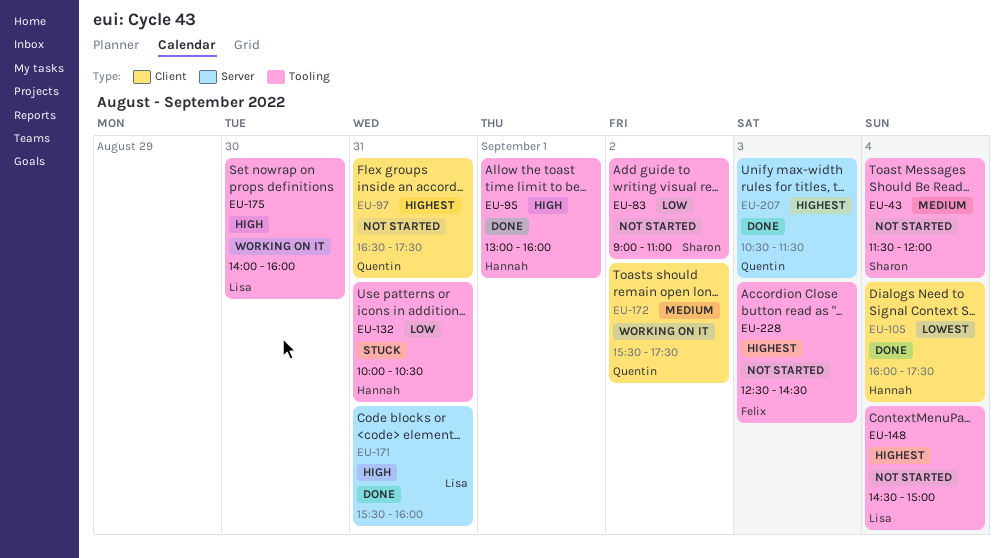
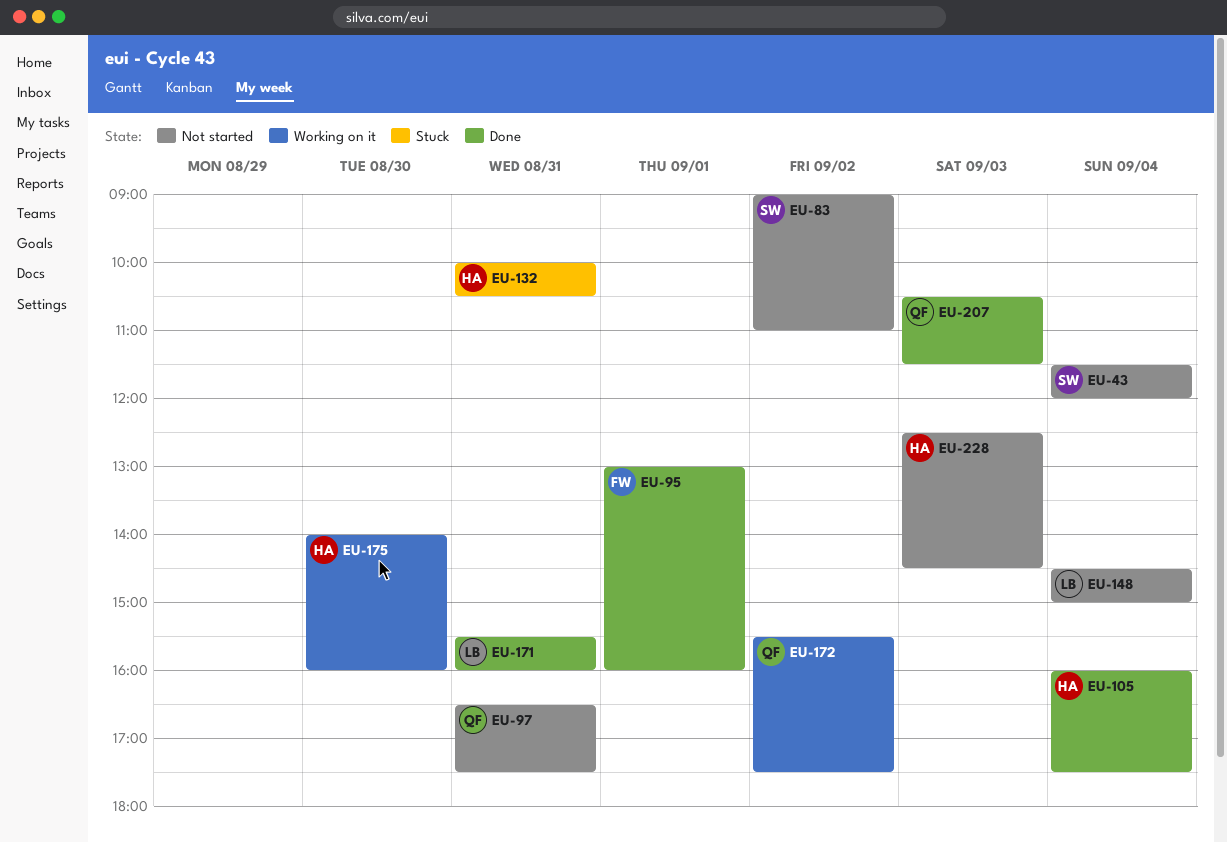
EU-95, owner: Hannah -> Felix
EU-175, owner: Lisa -> Hannah
EU-228, owner: Felix -> Hannah

